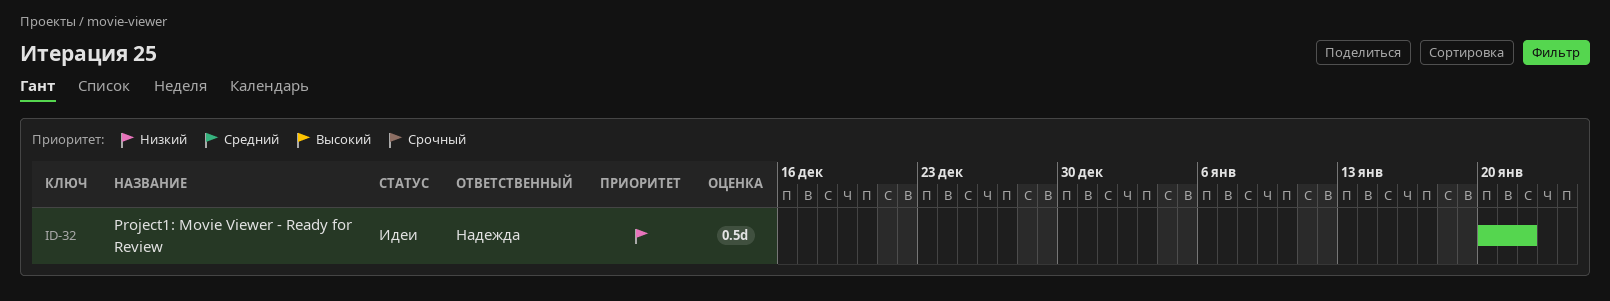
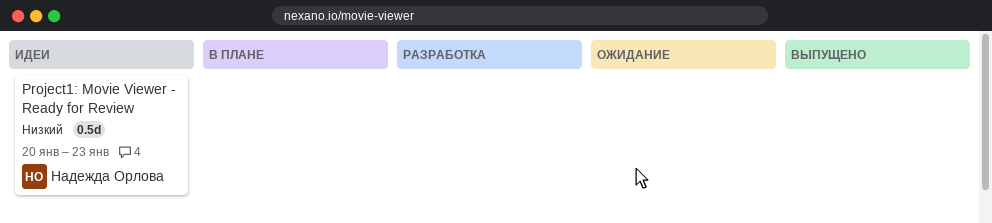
Project1: Movie Viewer - Ready for Review, due: Jan 22 -> Jan 23

